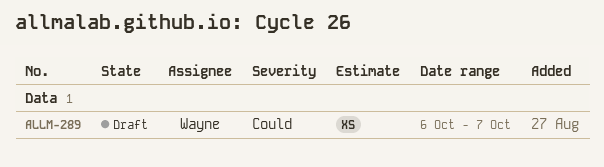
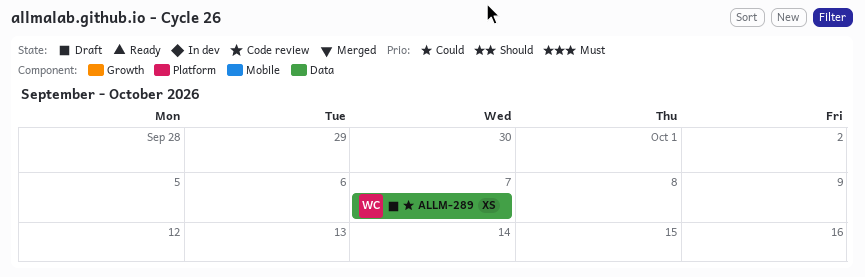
ALLM-289, start: Oct 6 -> Oct 7

